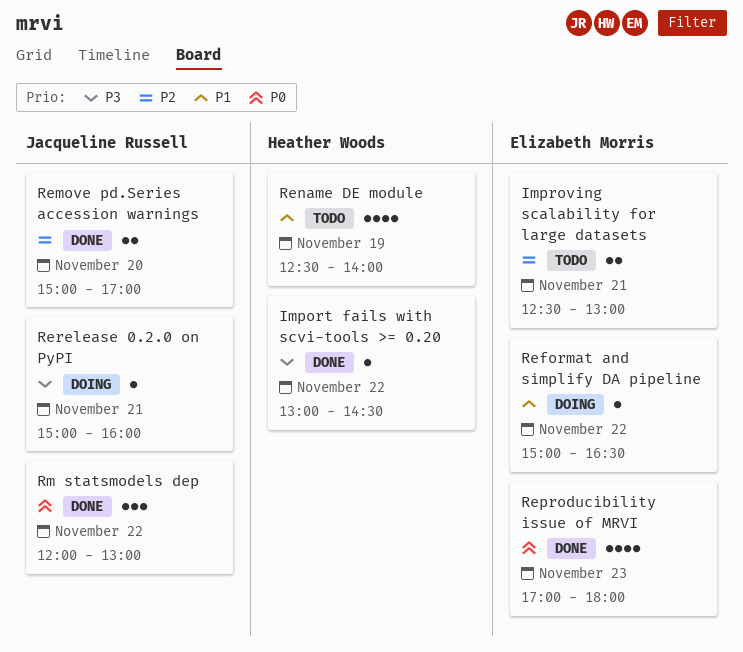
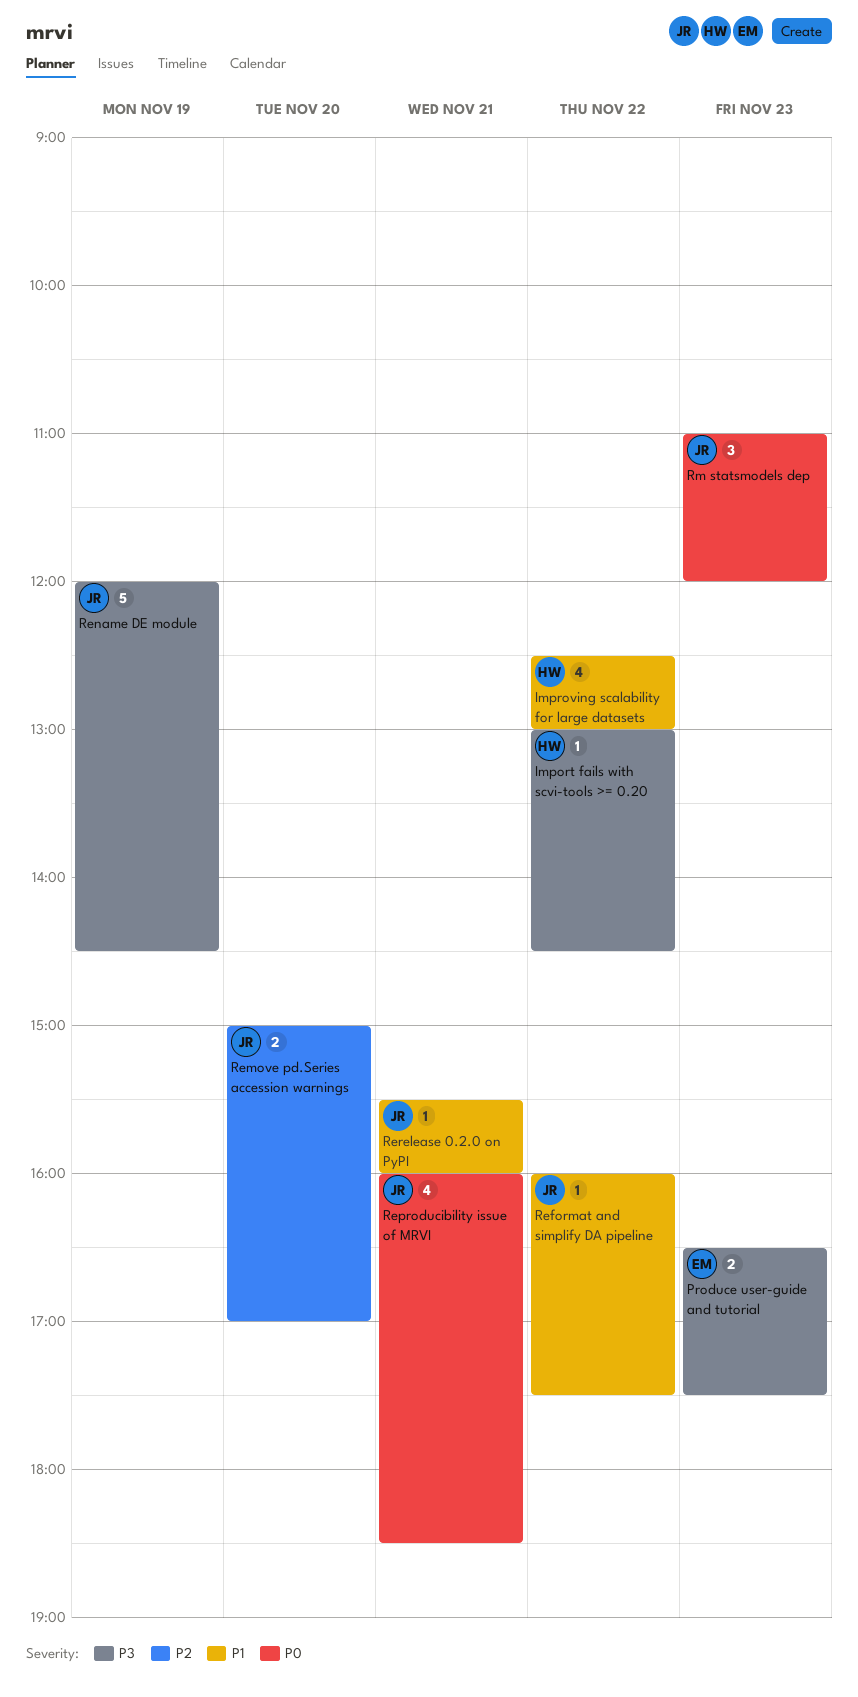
Improving scalability for large datasets, owner: Elizabeth Morris -> Heather Woods
Improving scalability for large datasets, priority: P2 -> P1
Improving scalability for large datasets, estimate: 2 -> 4
Improving scalability for large datasets, day: Nov 21 -> Nov 22
Produce user-guide and tutorial: none -> present
Reformat and simplify DA pipeline, owner: Elizabeth Morris -> Jacqueline Russell
Reformat and simplify DA pipeline, begins: 15:00 -> 16:00
Reformat and simplify DA pipeline, ends: 16:30 -> 17:30
Rename DE module, owner: Heather Woods -> Jacqueline Russell
Rename DE module, priority: P1 -> P3
Rename DE module, estimate: 4 -> 5
Rename DE module, begins: 12:30 -> 12:00
Rename DE module, ends: 14:00 -> 14:30
Reproducibility issue of MRVI, owner: Elizabeth Morris -> Jacqueline Russell
Reproducibility issue of MRVI, day: Nov 23 -> Nov 21
Reproducibility issue of MRVI, begins: 17:00 -> 16:00
Reproducibility issue of MRVI, ends: 18:00 -> 18:30
Rerelease 0.2.0 on PyPI, priority: P3 -> P1
Rerelease 0.2.0 on PyPI, begins: 15:00 -> 15:30
Rm statsmodels dep, day: Nov 22 -> Nov 23
Rm statsmodels dep, begins: 12:00 -> 11:00
Rm statsmodels dep, ends: 13:00 -> 12:00

